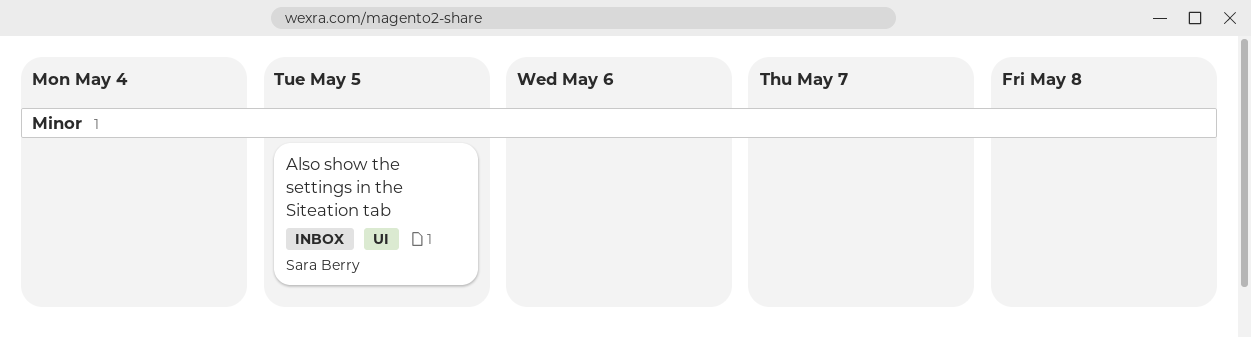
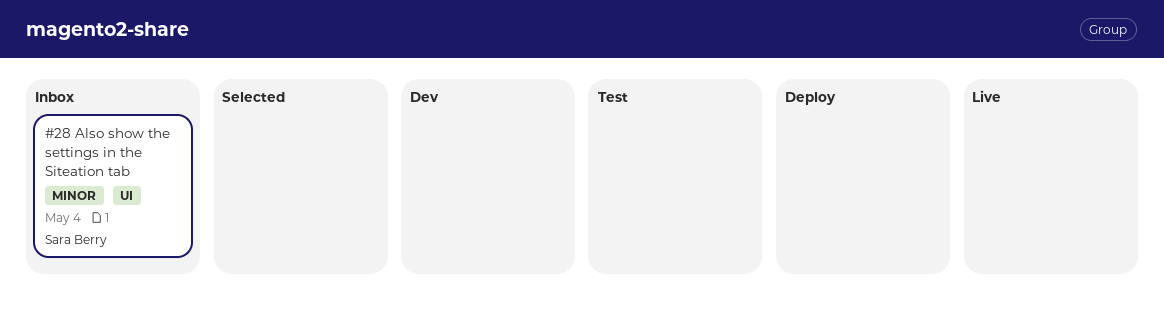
Also show the settings in the Siteation tab, due: May 5 -> May 4

